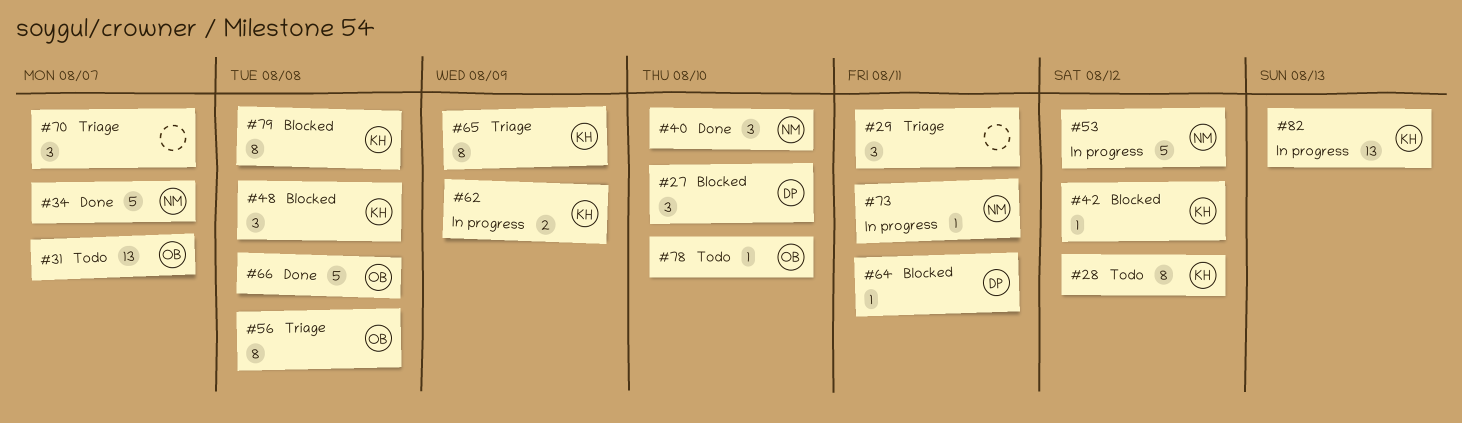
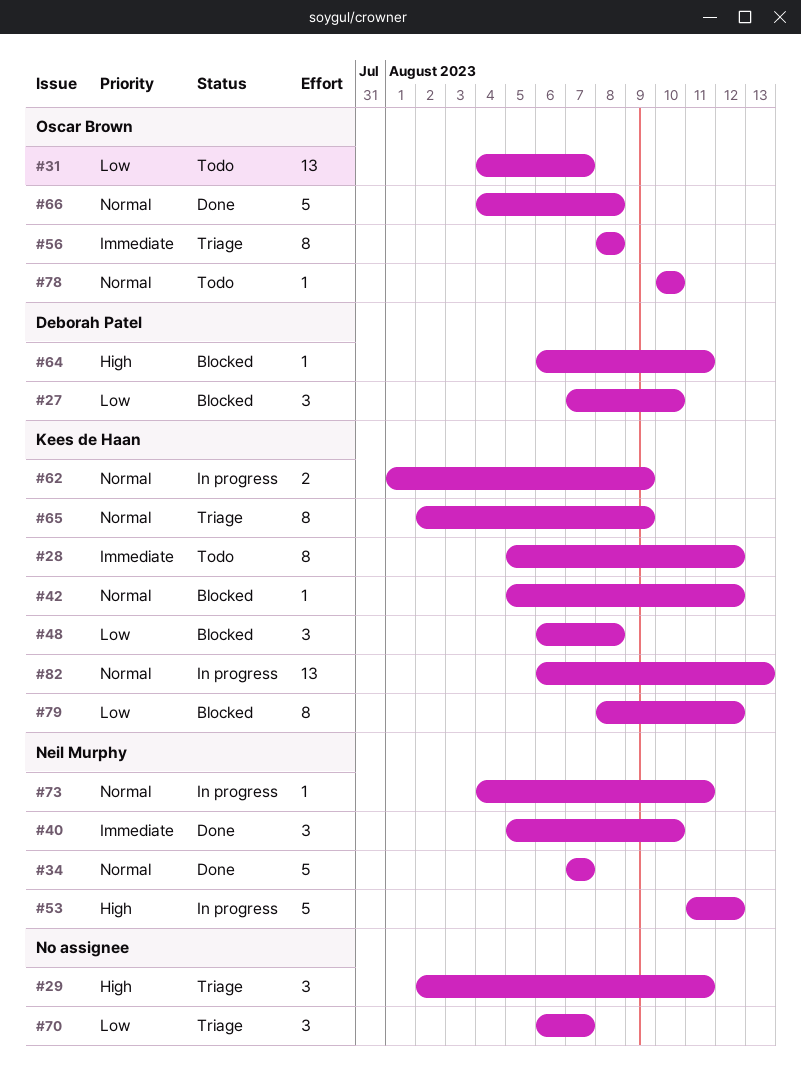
#79, due: Aug 8 -> Aug 12

